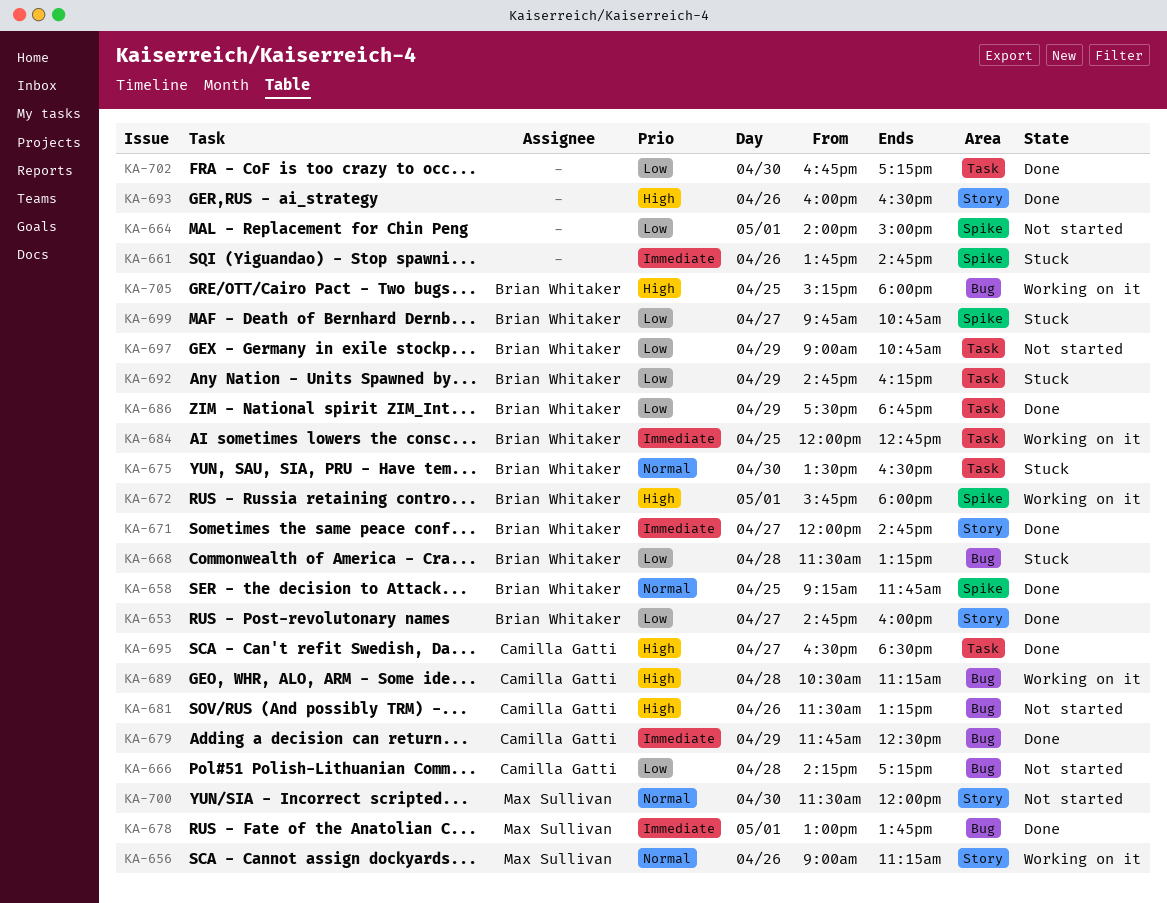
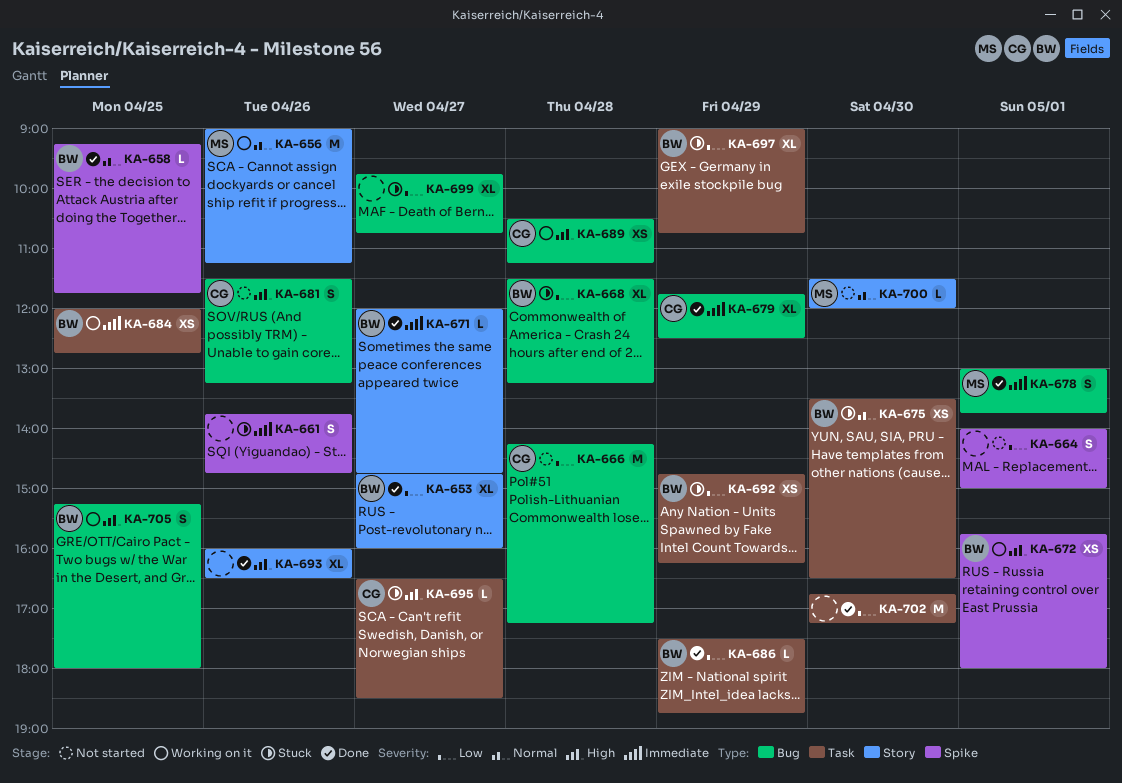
KA-695, status: Done -> Stuck
KA-697, status: Not started -> Stuck
KA-699, owner: Brian Whitaker -> none
KA-699, label: Spike -> Bug

